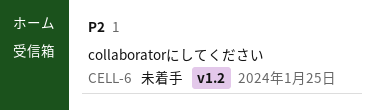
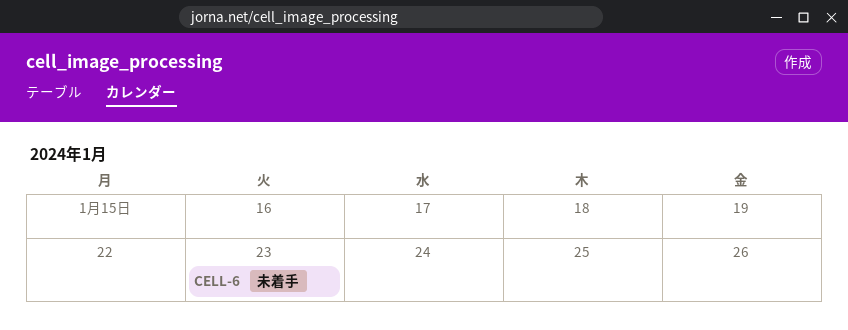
CELL-6, due: Jan 25 -> Jan 23

